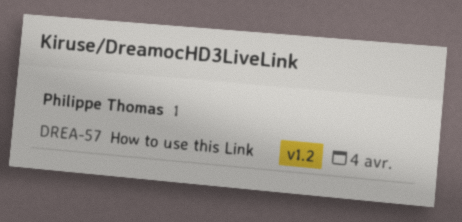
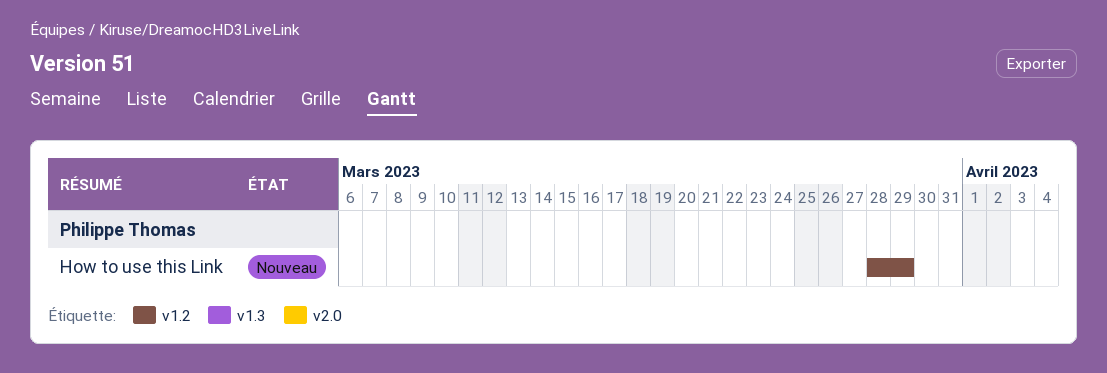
How to use this Link, due: Apr 4 -> Mar 29

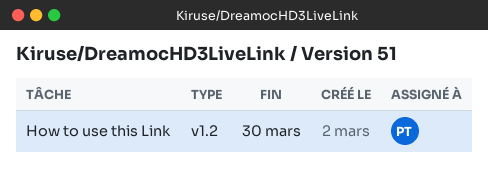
How to use this Link, due: Mar 29 -> Mar 30

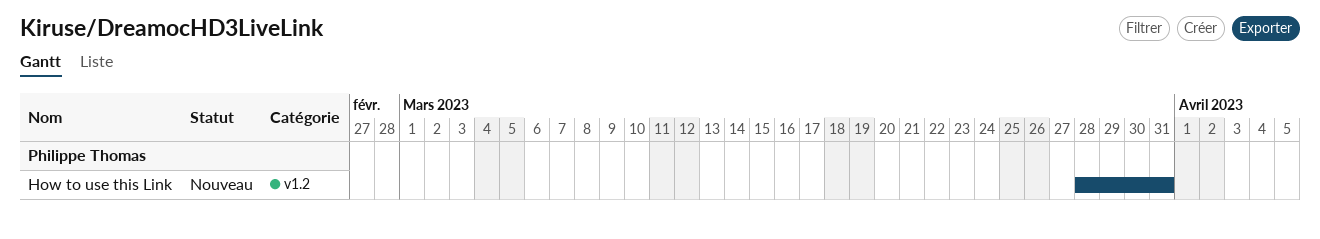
How to use this Link, due: Mar 30 -> Mar 31

